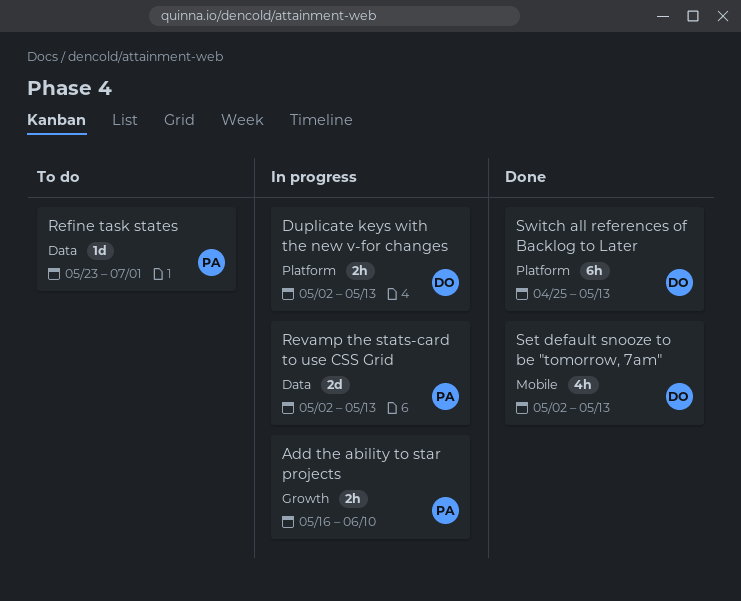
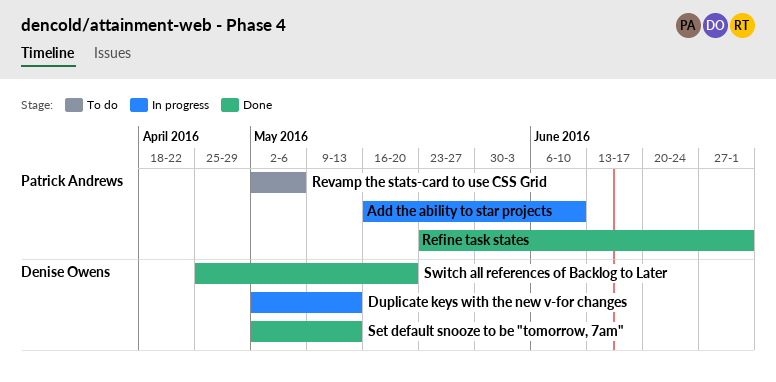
Refine task states, status: To do -> Done
Revamp the stats-card to use CSS Grid, status: In progress -> To do
Revamp the stats-card to use CSS Grid, due: May 13 -> May 6
Switch all references of Backlog to Later, due: May 13 -> May 20

